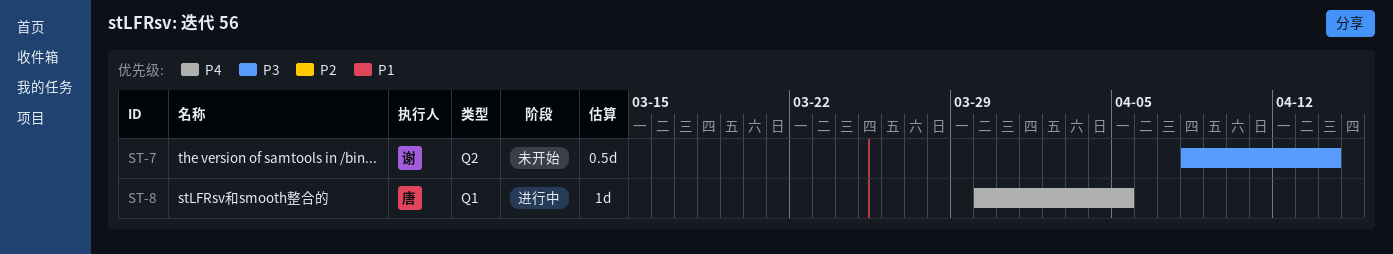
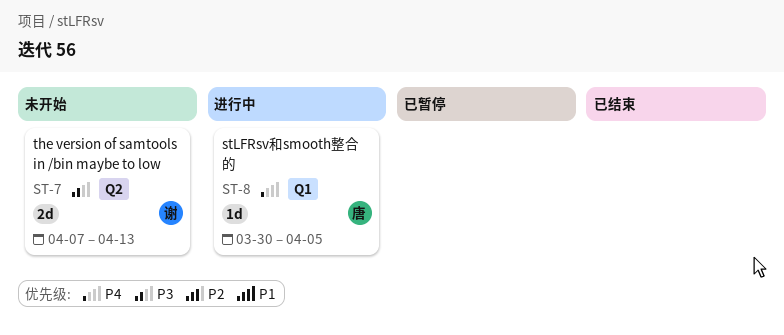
ST-7, estimate: 0.5d -> 2d
ST-7, start: Apr 8 -> Apr 7
ST-7, due: Apr 14 -> Apr 13

